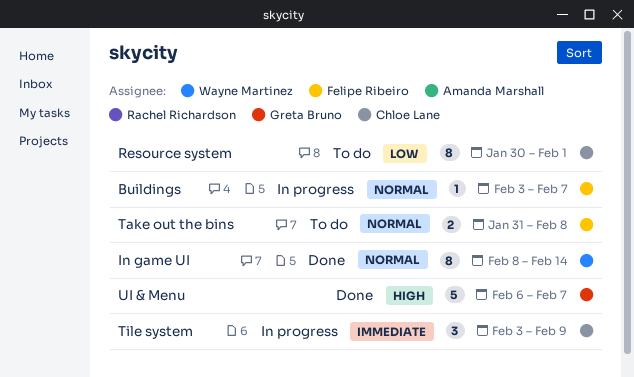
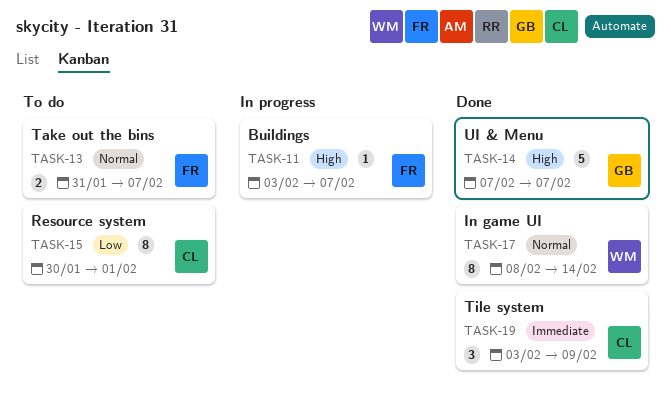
Buildings, priority: Normal -> High
Take out the bins, due: Feb 8 -> Feb 7
Tile system, status: In progress -> Done
UI & Menu, start: Feb 6 -> Feb 7

